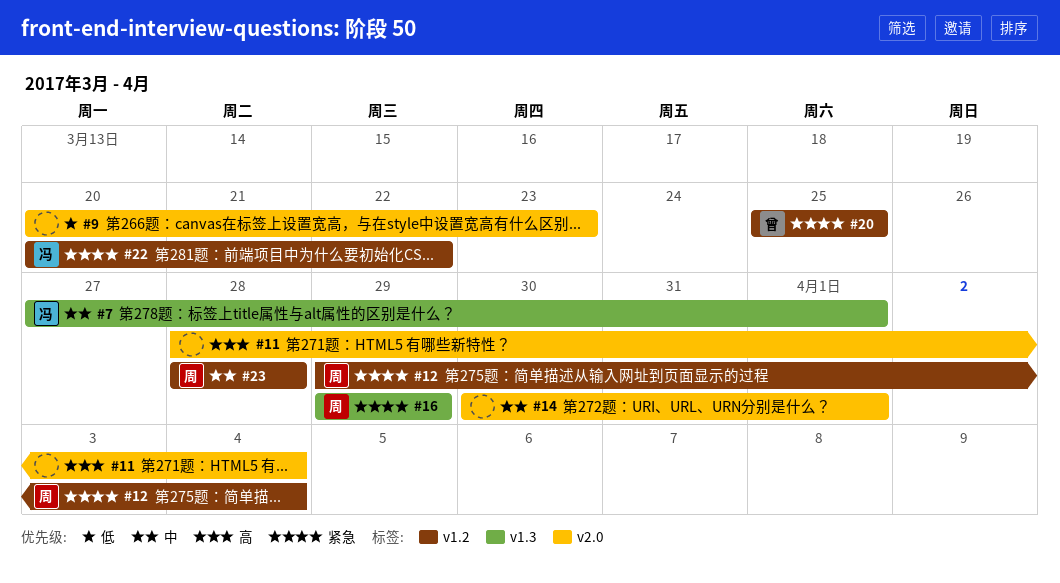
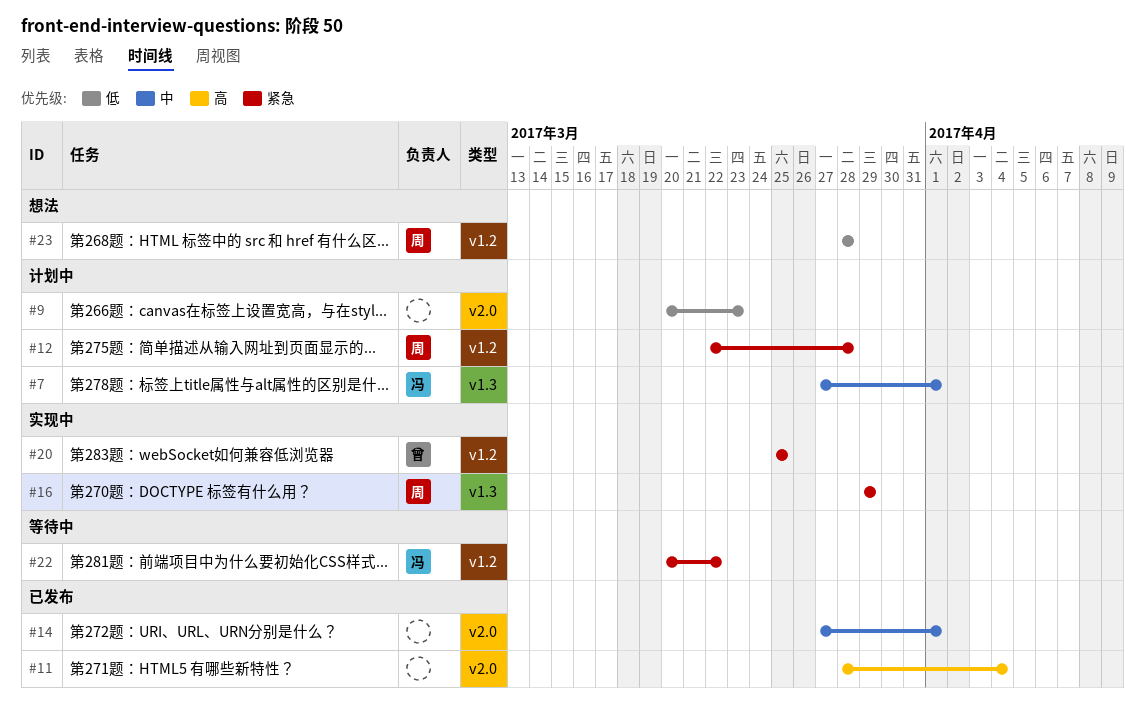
#12, start: Mar 29 -> Mar 22
#12, due: Apr 4 -> Mar 28
#14, start: Mar 30 -> Mar 27
#23, priority: 中 -> 低

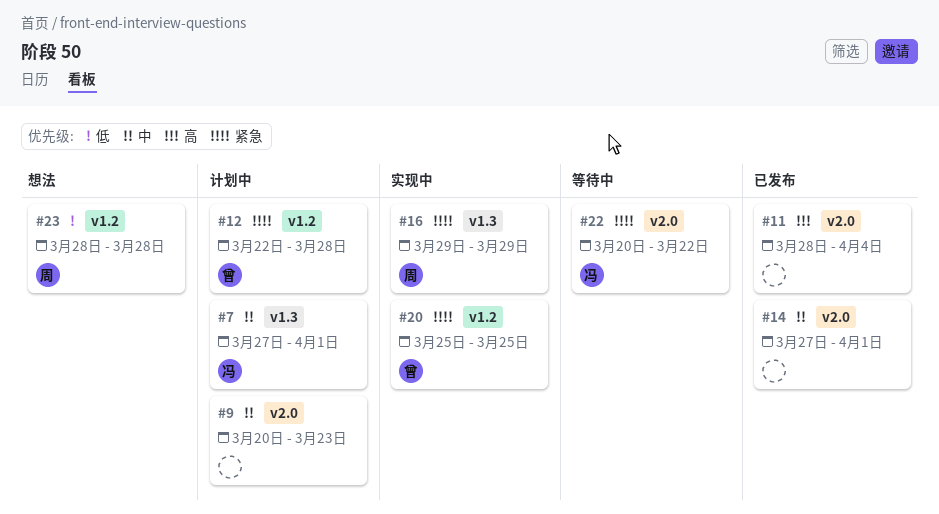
#9, priority: 低 -> 中
#12, owner: 周 -> 曾
#22, label: v1.2 -> v2.0

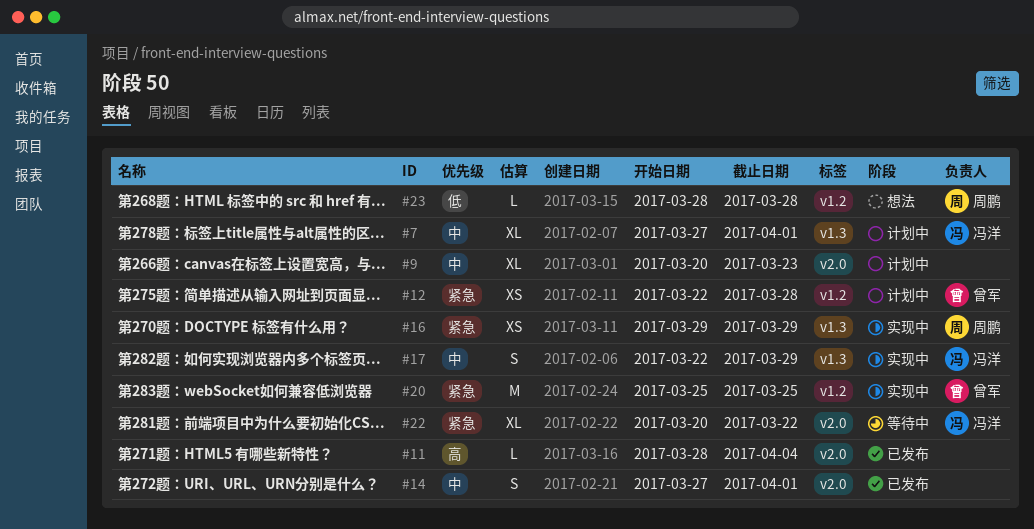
#17: none -> present

